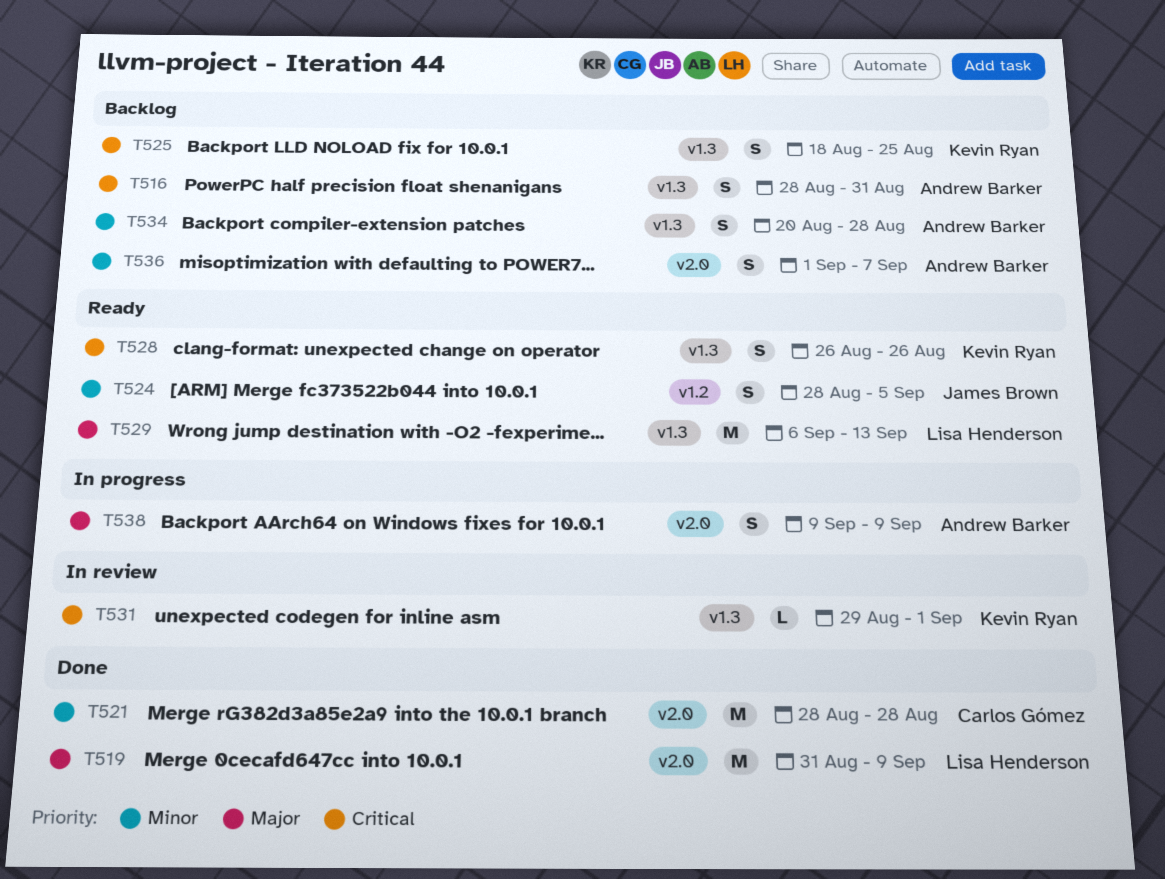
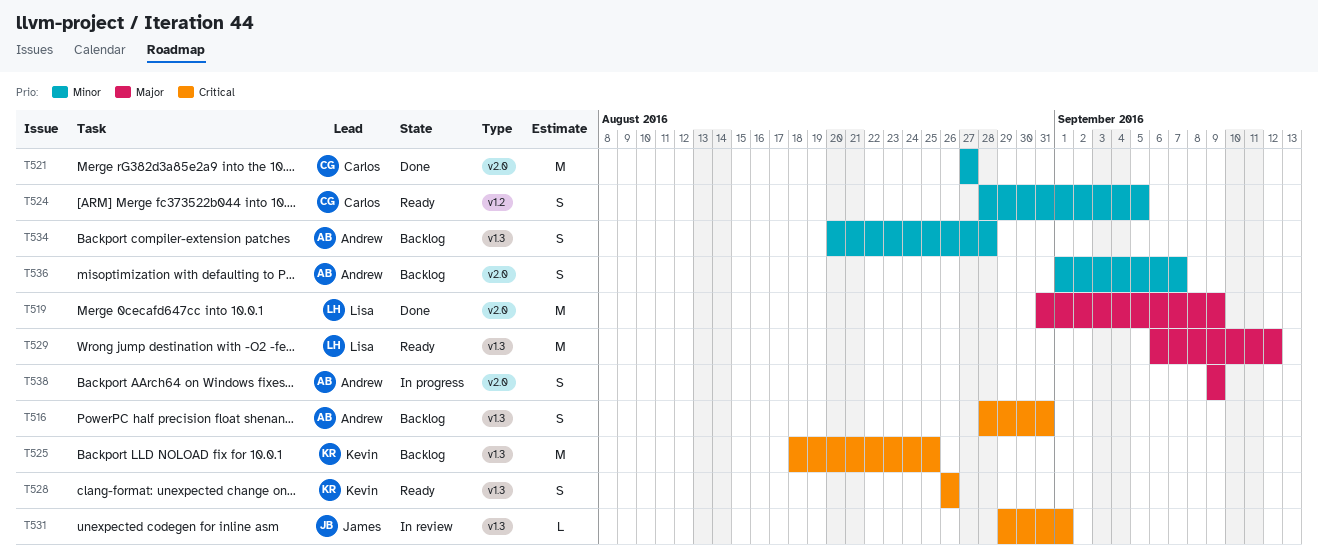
T521, start: Aug 28 -> Aug 27
T521, due: Aug 28 -> Aug 27
T524, owner: James Brown -> Carlos Gómez
T525, estimate: S -> M
T529, due: Sep 13 -> Sep 12
T531, owner: Kevin Ryan -> James Brown

